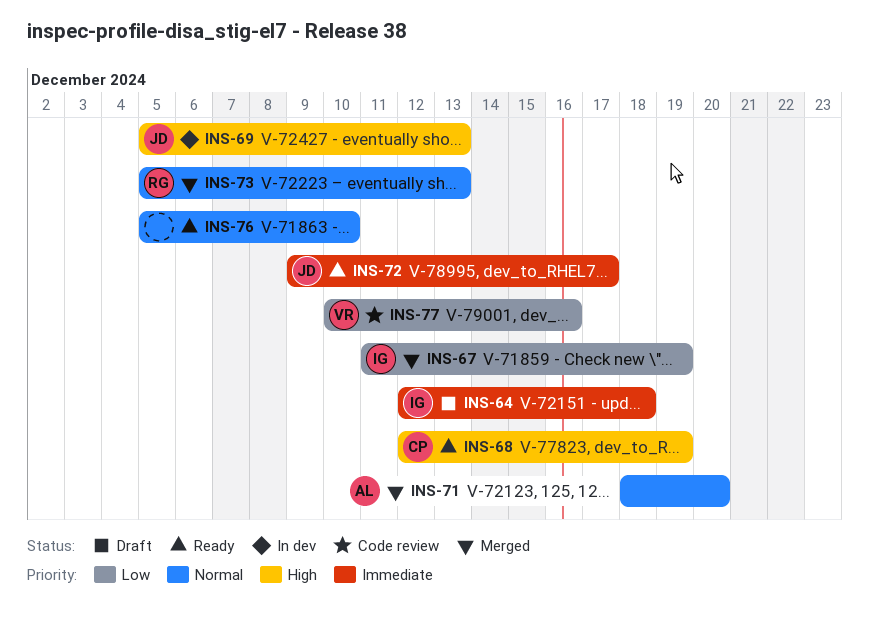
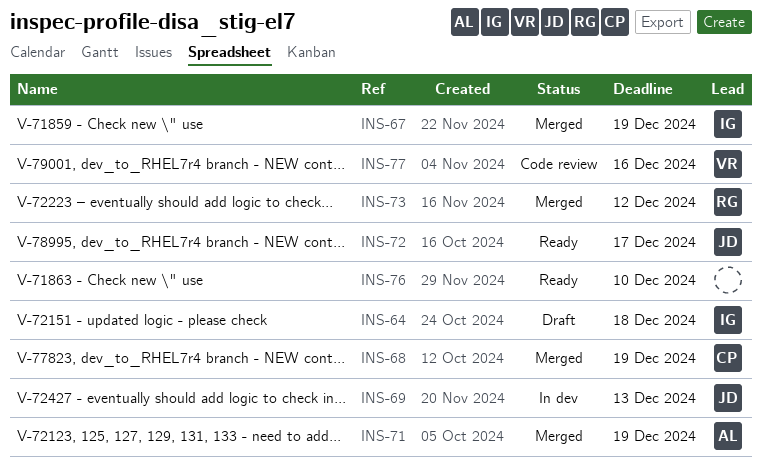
INS-68, status: Ready -> Merged
INS-71, due: Dec 20 -> Dec 19
INS-73, due: Dec 13 -> Dec 12

